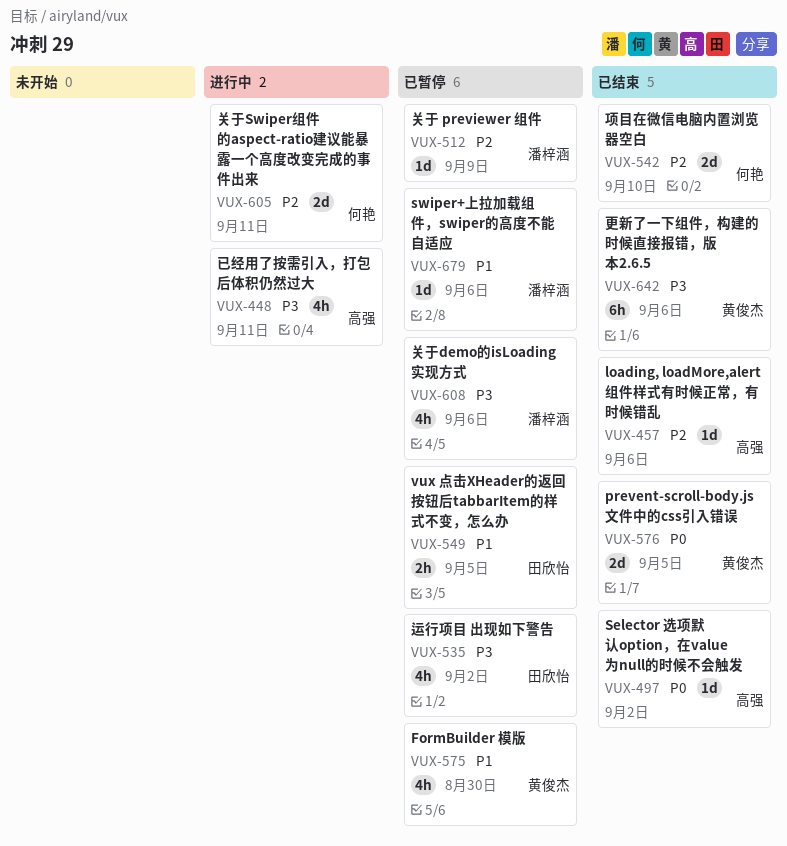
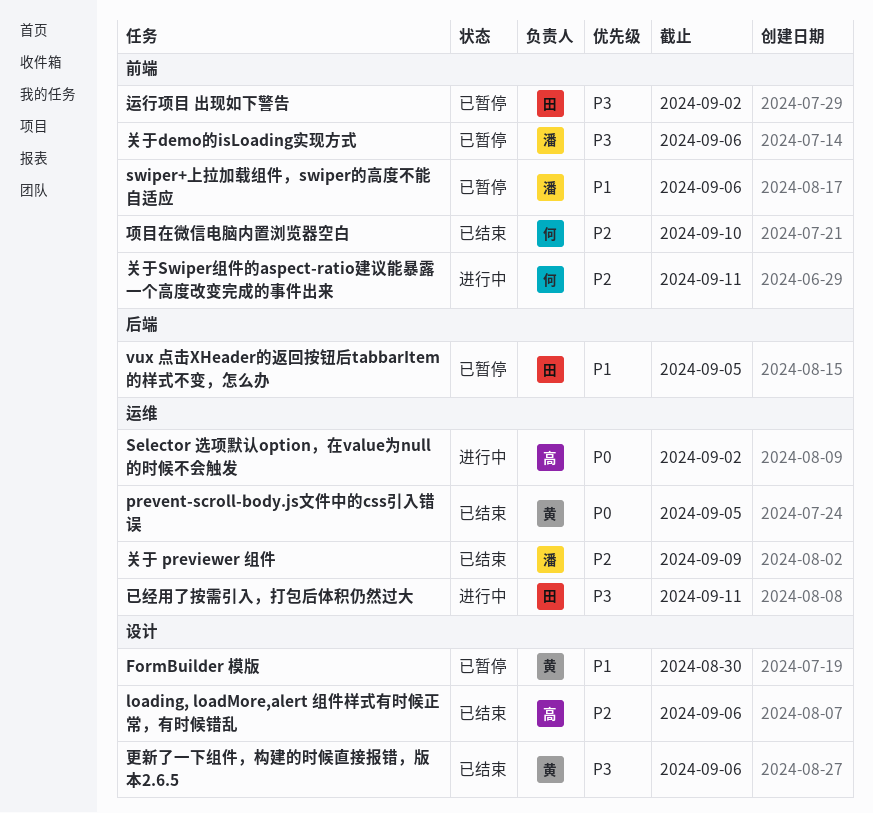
Selector 选项默认option，在value为null的时候不会触发, status: 已结束 -> 进行中
关于 previewer 组件, status: 已暂停 -> 已结束
已经用了按需引入，打包后体积仍然过大, owner: 高强 -> 田欣怡

